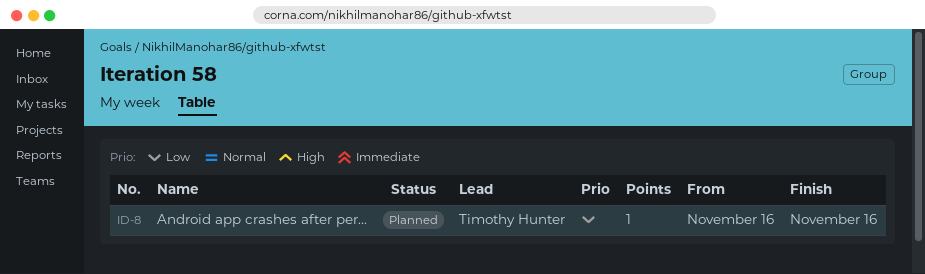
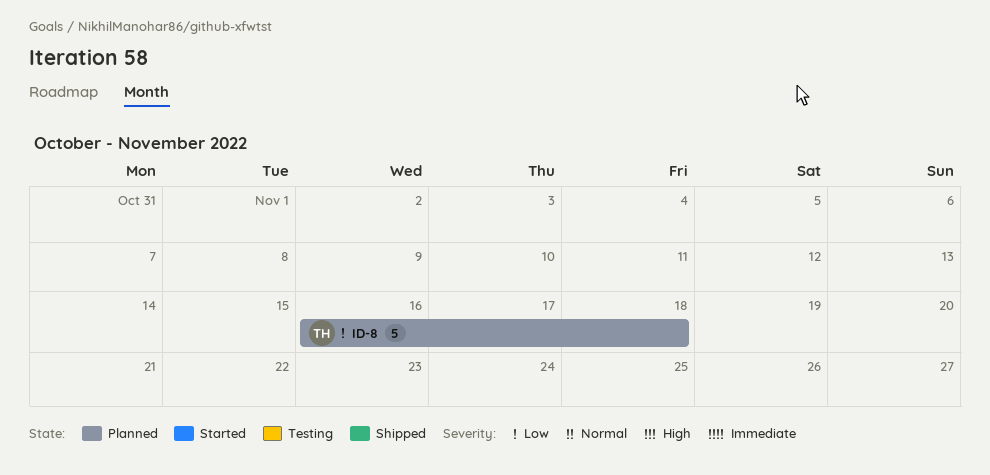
ID-8, estimate: 1 -> 5
ID-8, due: Nov 16 -> Nov 18

